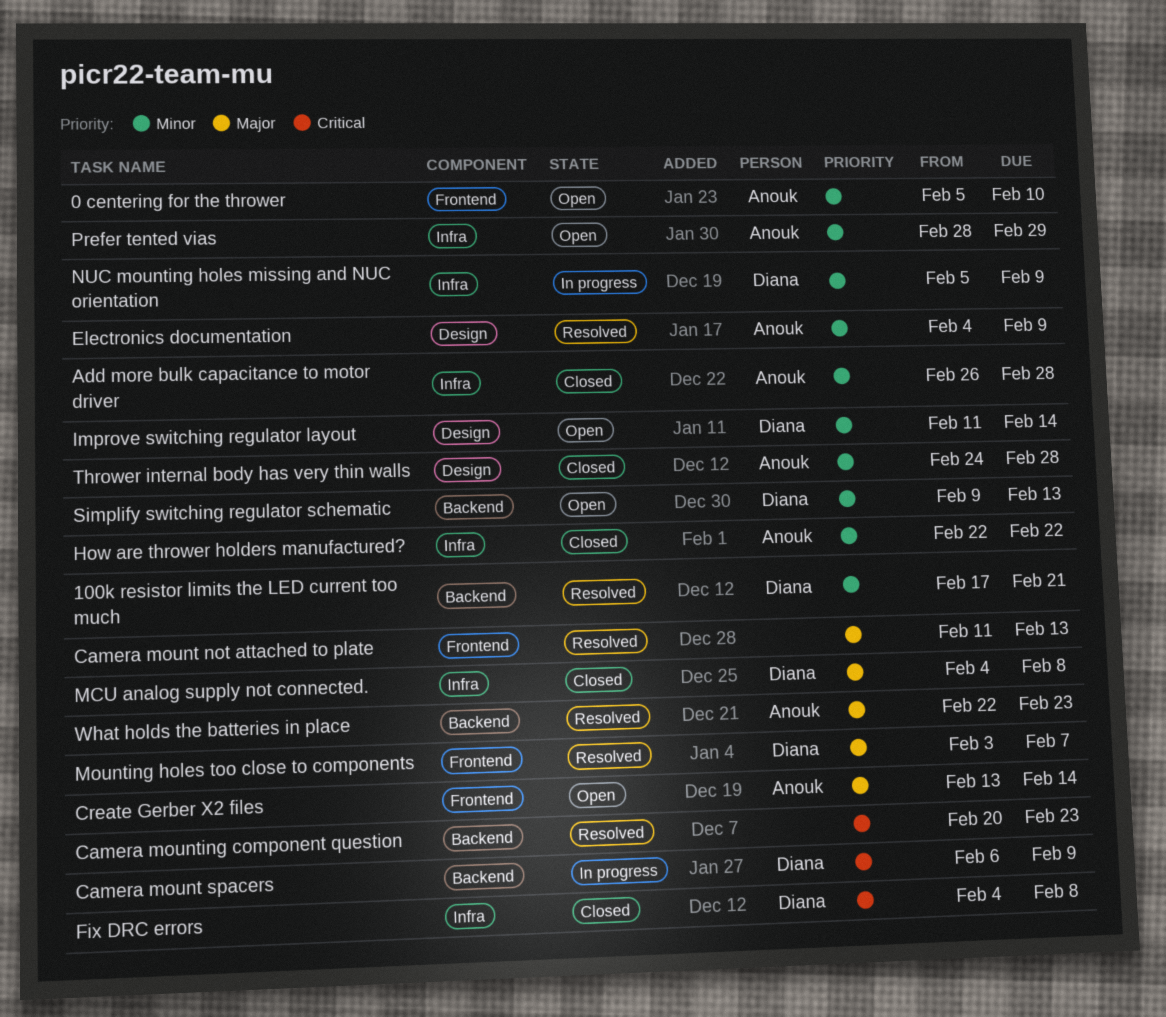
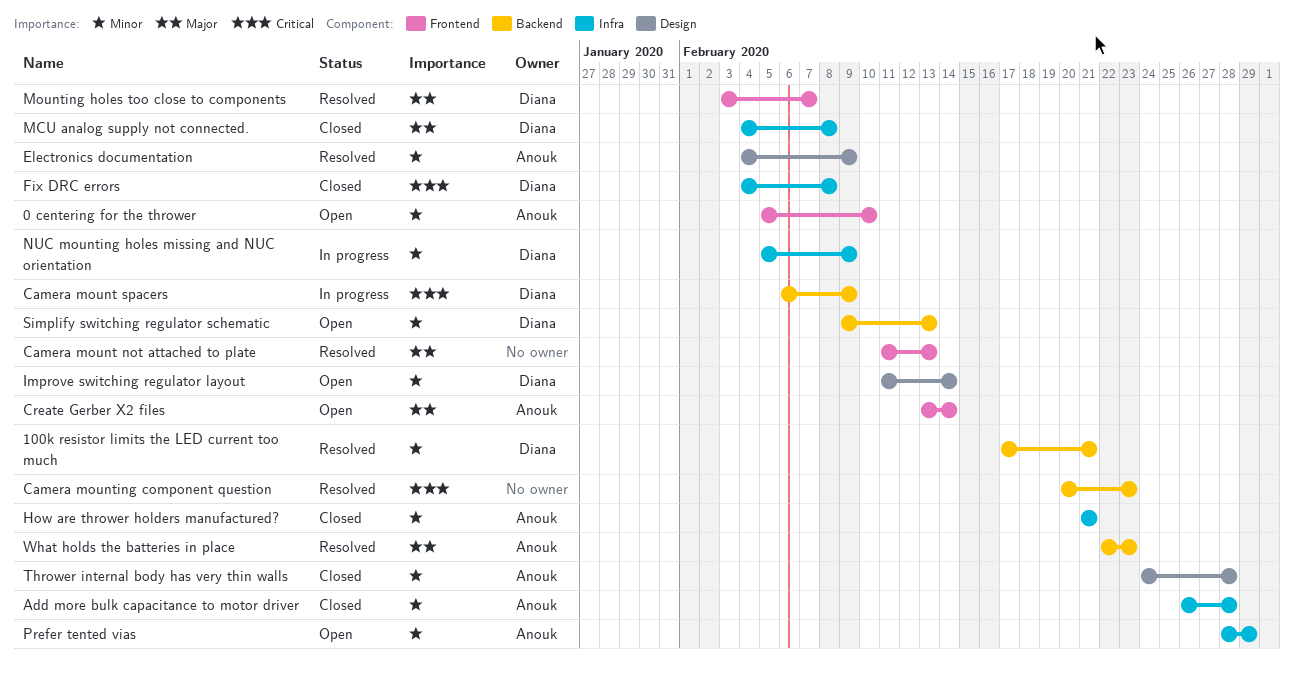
How are thrower holders manufactured?, start: Feb 22 -> Feb 21
How are thrower holders manufactured?, due: Feb 22 -> Feb 21

